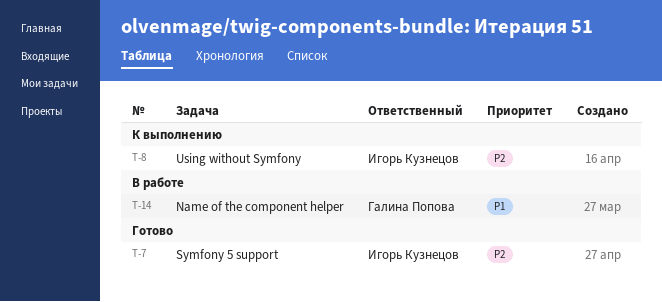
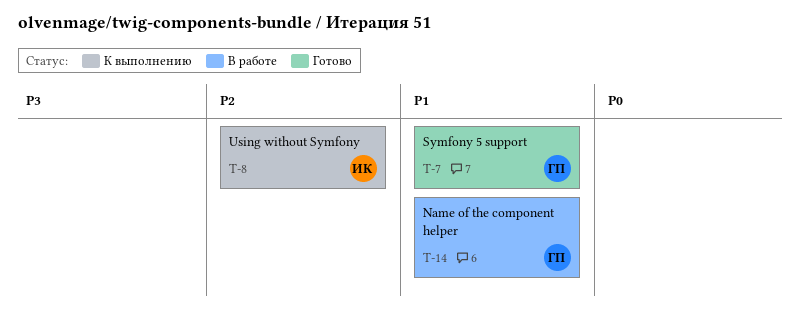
T-7, owner: Игорь Кузнецов -> Галина Попова
T-7, priority: P2 -> P1

